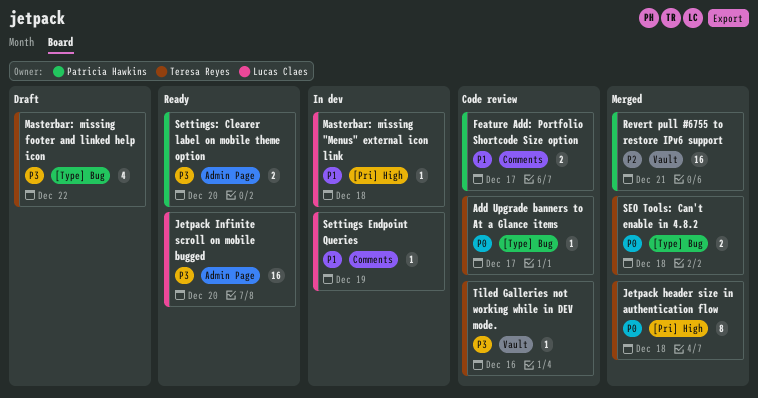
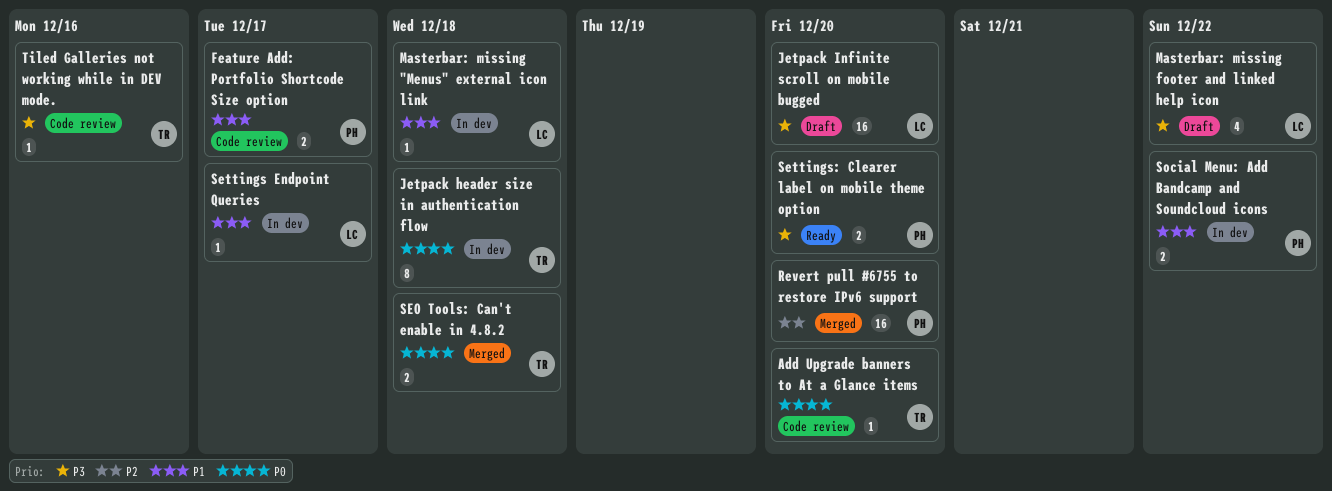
Add Upgrade banners to At a Glance items, due: Dec 17 -> Dec 20
Jetpack header size in authentication flow, status: Merged -> In dev
Jetpack Infinite scroll on mobile bugged, status: Ready -> Draft
Masterbar: missing footer and linked help icon, owner: Teresa Reyes -> Lucas Claes
Revert pull #6755 to restore IPv6 support, due: Dec 21 -> Dec 20
Settings Endpoint Queries, due: Dec 19 -> Dec 17
Social Menu: Add Bandcamp and Soundcloud icons: none -> present

